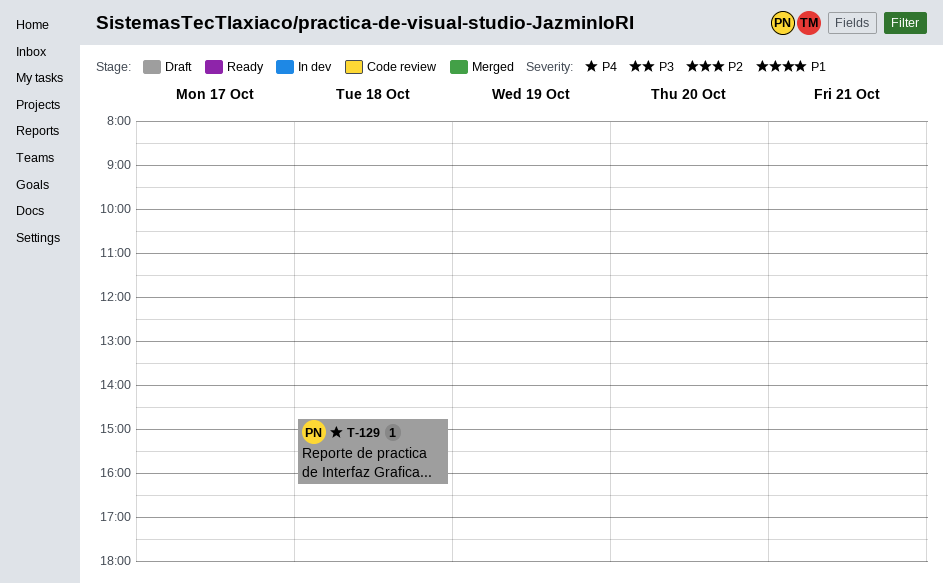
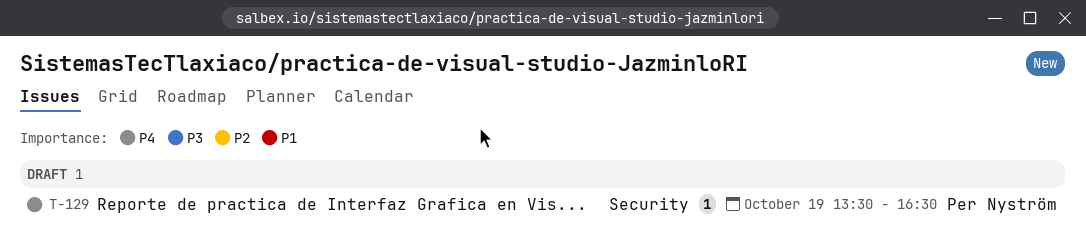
T-129, day: Oct 18 -> Oct 19
T-129, begins: 14:45 -> 13:30
T-129, ends: 16:15 -> 16:30

